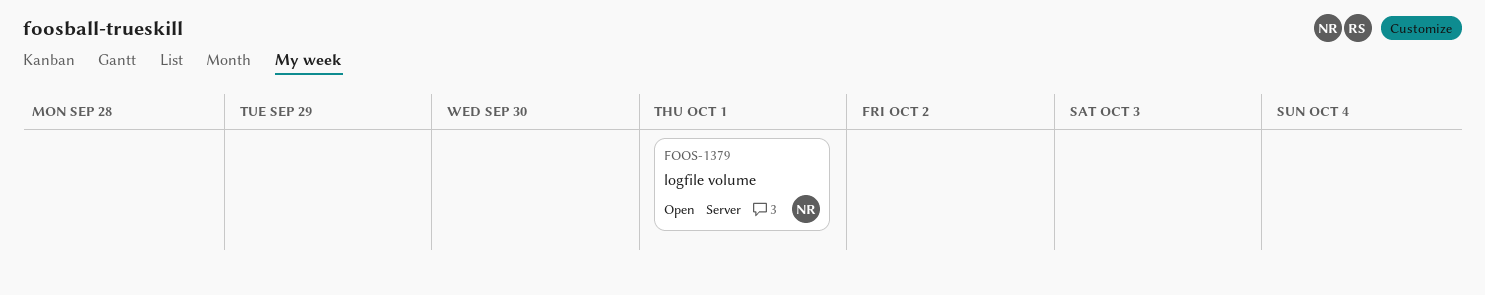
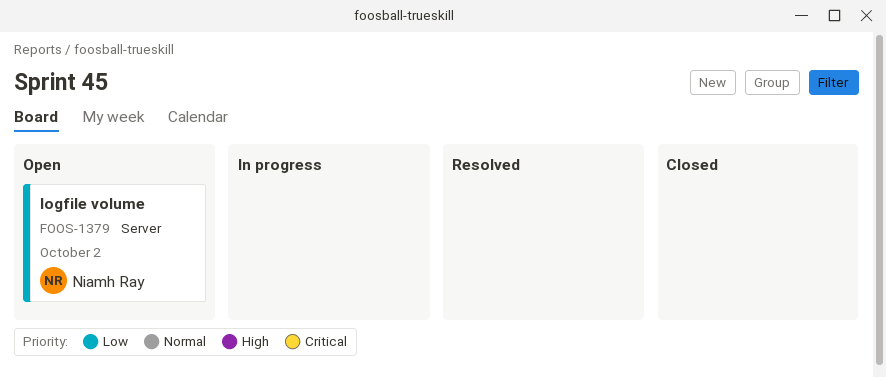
FOOS-1379, due: Oct 1 -> Oct 2

